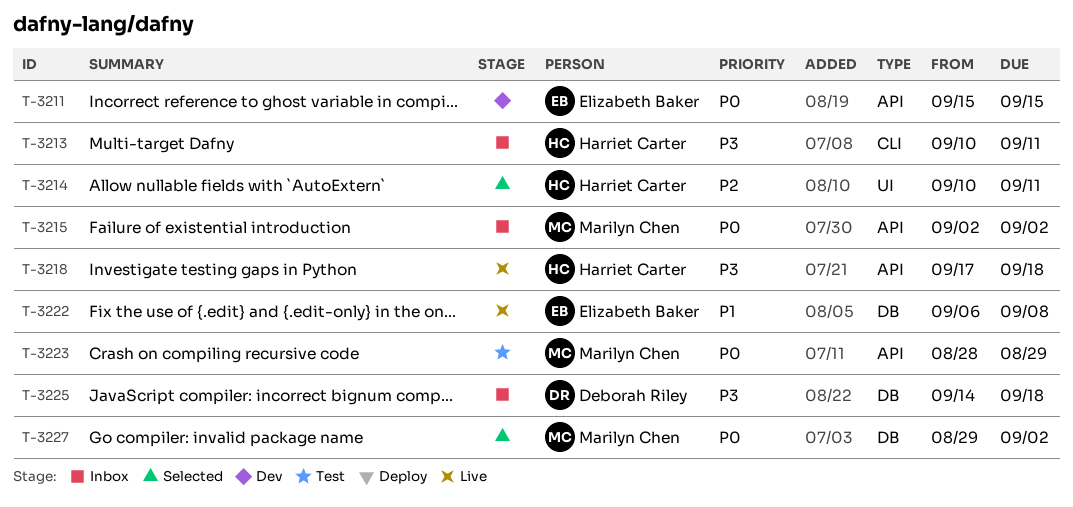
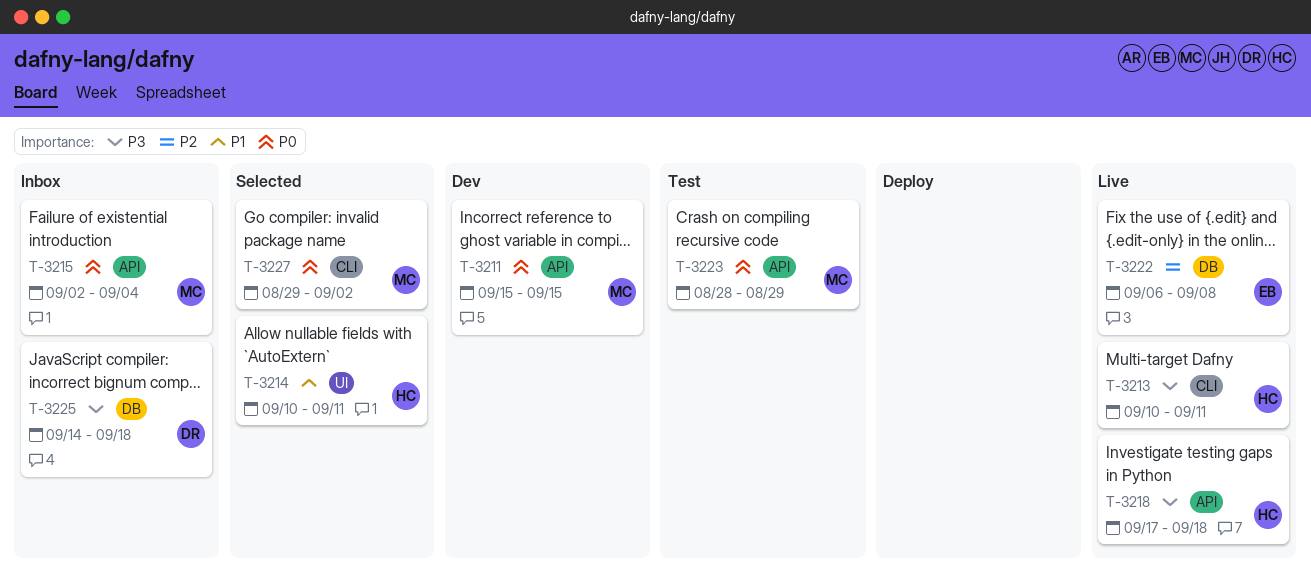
T-3211, owner: Elizabeth Baker -> Marilyn Chen
T-3213, status: Inbox -> Live
T-3214, priority: P2 -> P1
T-3215, due: Sep 2 -> Sep 4
T-3222, priority: P1 -> P2
T-3227, label: DB -> CLI

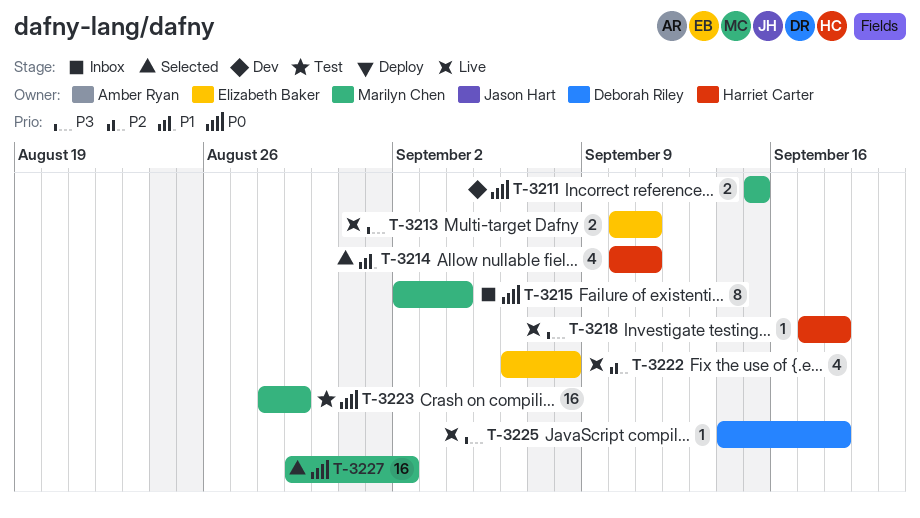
T-3213, owner: Harriet Carter -> Elizabeth Baker
T-3225, status: Inbox -> Live

